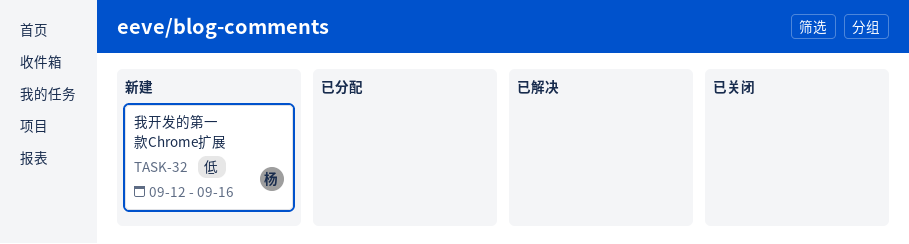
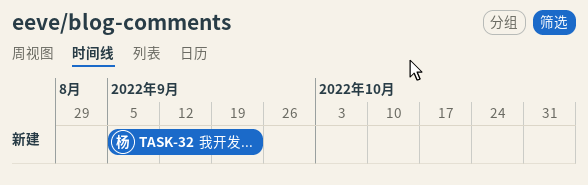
TASK-32, start: Sep 12 -> Sep 5
TASK-32, due: Sep 16 -> Sep 23

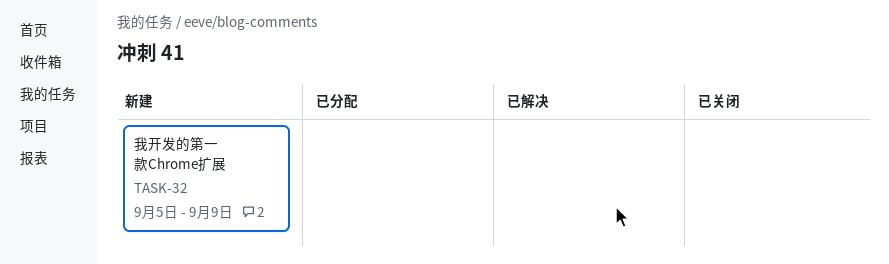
TASK-32, due: Sep 23 -> Sep 9

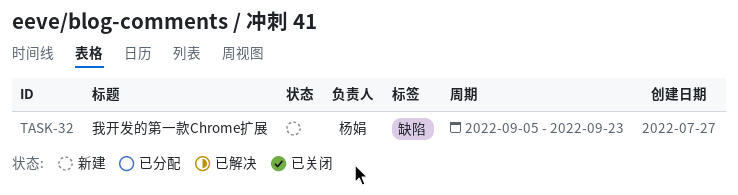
TASK-32, due: Sep 9 -> Sep 23

